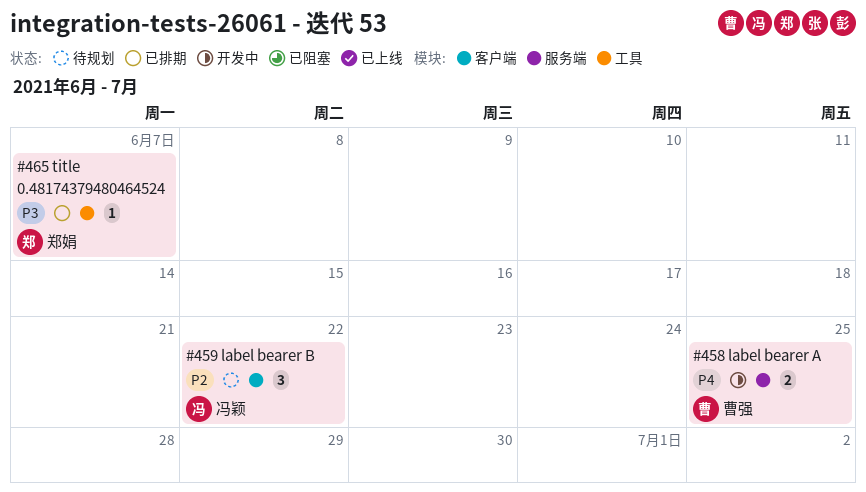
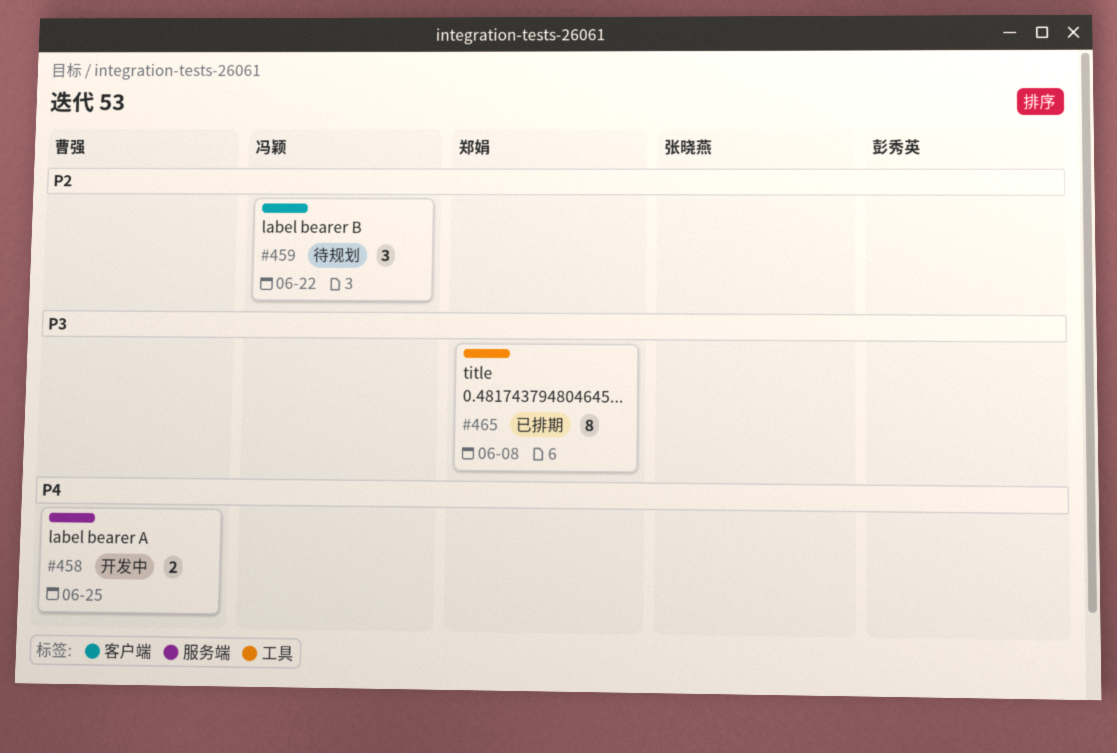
#465, estimate: 1 -> 8
#465, due: Jun 7 -> Jun 8

